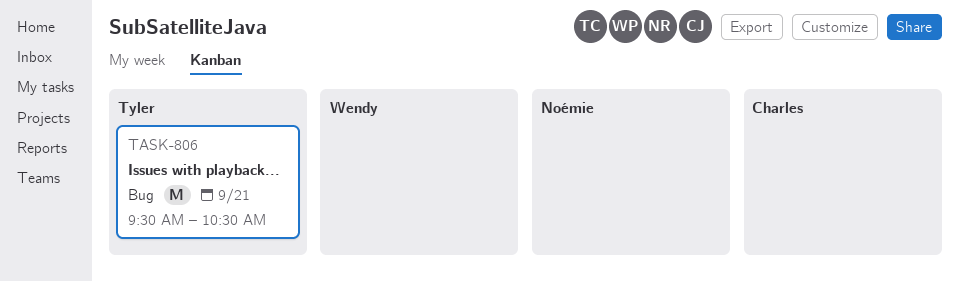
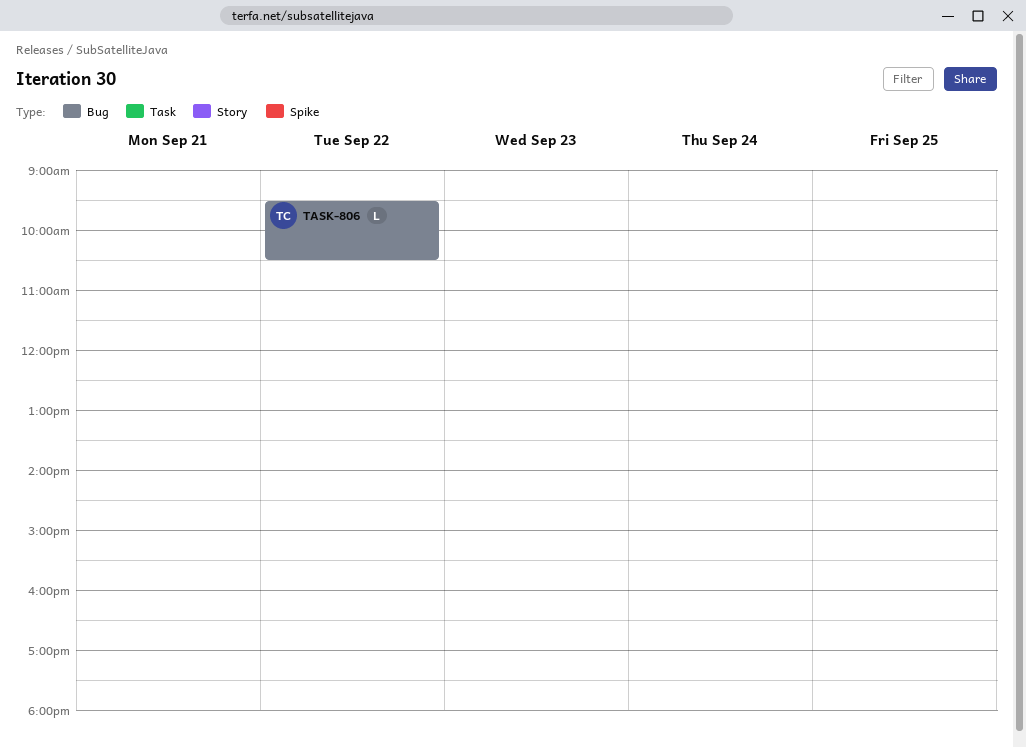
TASK-806, estimate: M -> L
TASK-806, day: Sep 21 -> Sep 22

